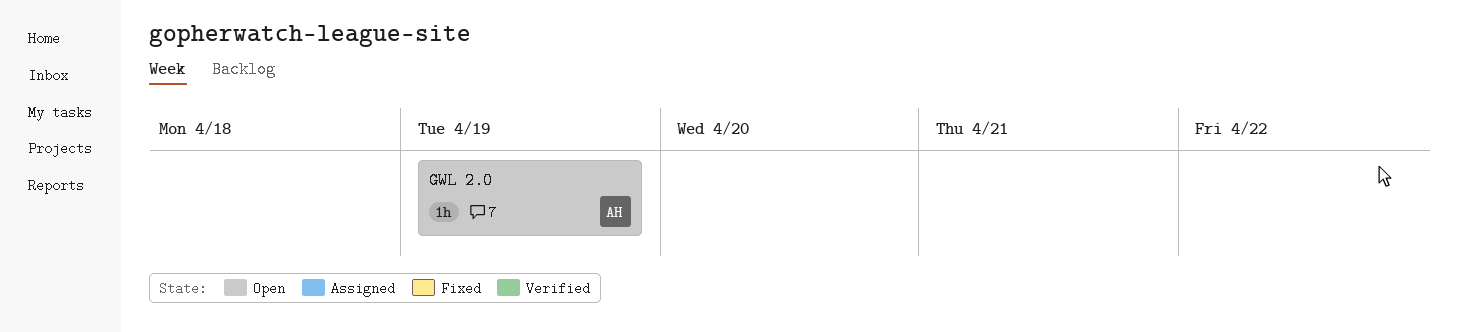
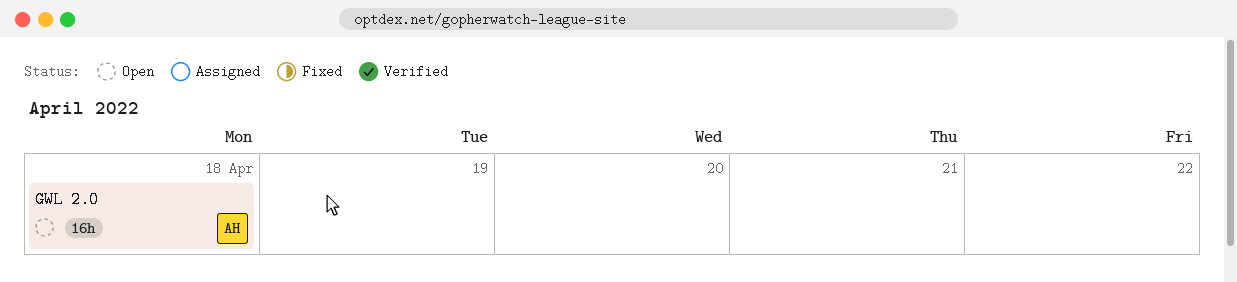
GWL 2.0, estimate: 1h -> 16h
GWL 2.0, due: Apr 19 -> Apr 18

